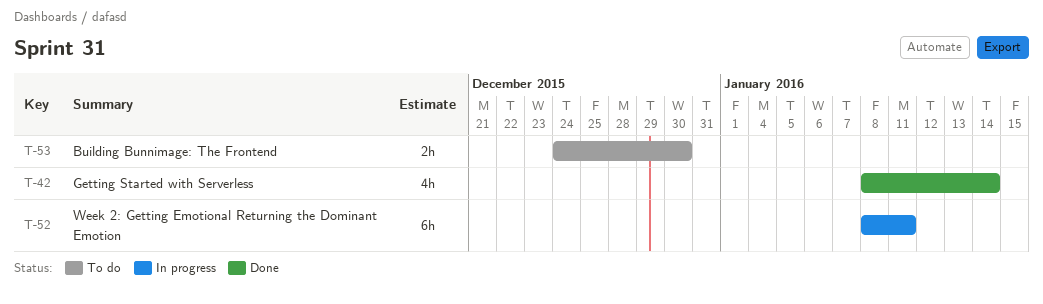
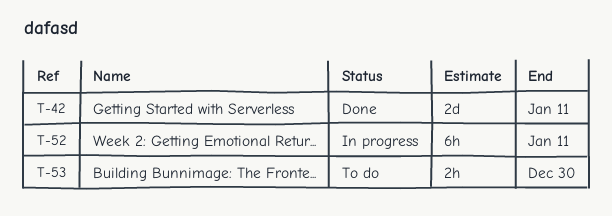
T-42, estimate: 4h -> 2d
T-42, due: Jan 14 -> Jan 11

